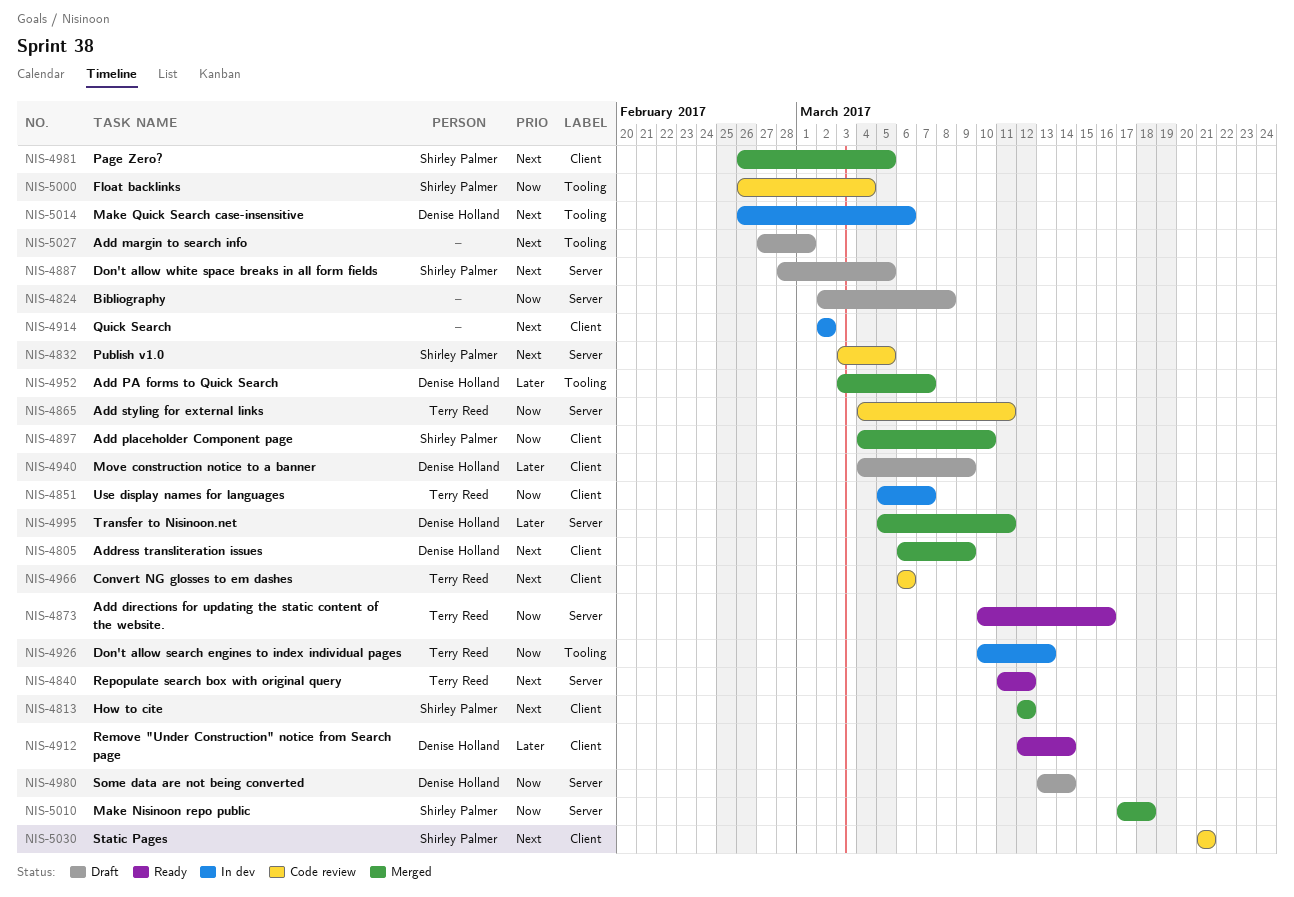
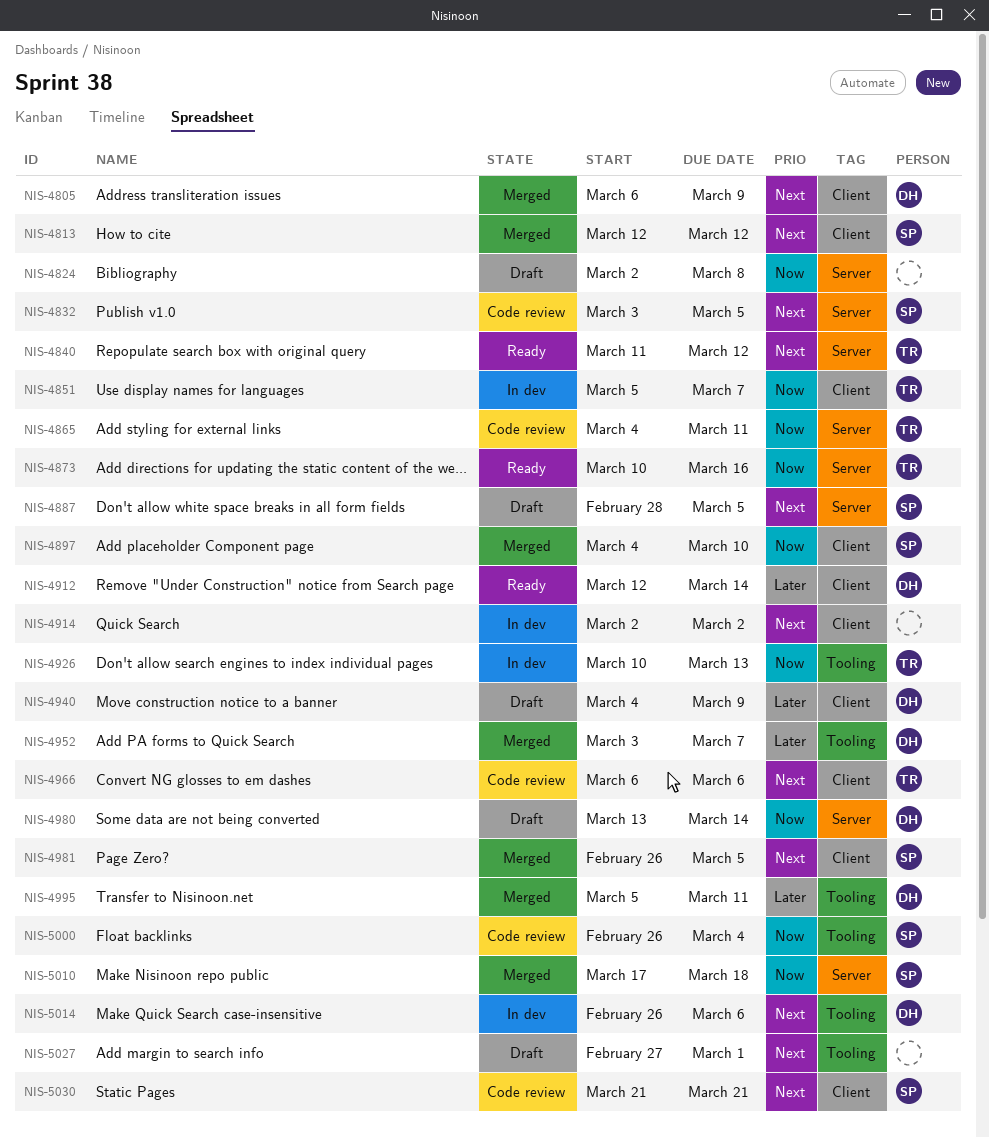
NIS-4995, label: Server -> Tooling

